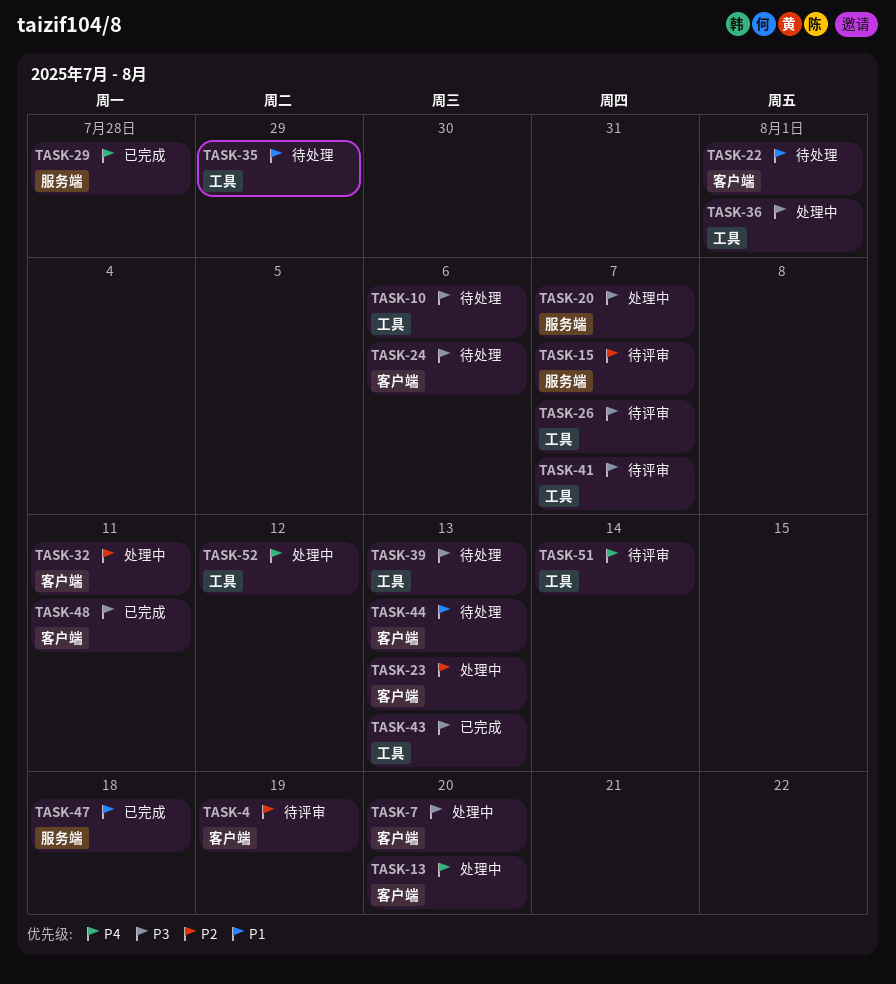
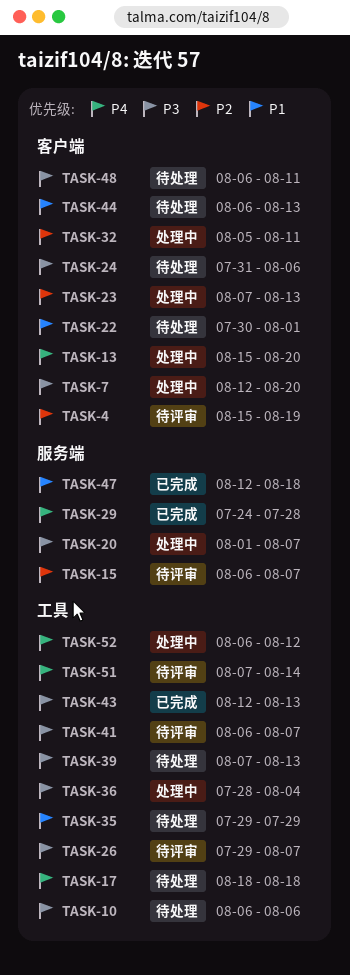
TASK-17: none -> present
TASK-36, due: Aug 1 -> Aug 4
TASK-48, status: 已完成 -> 待处理

